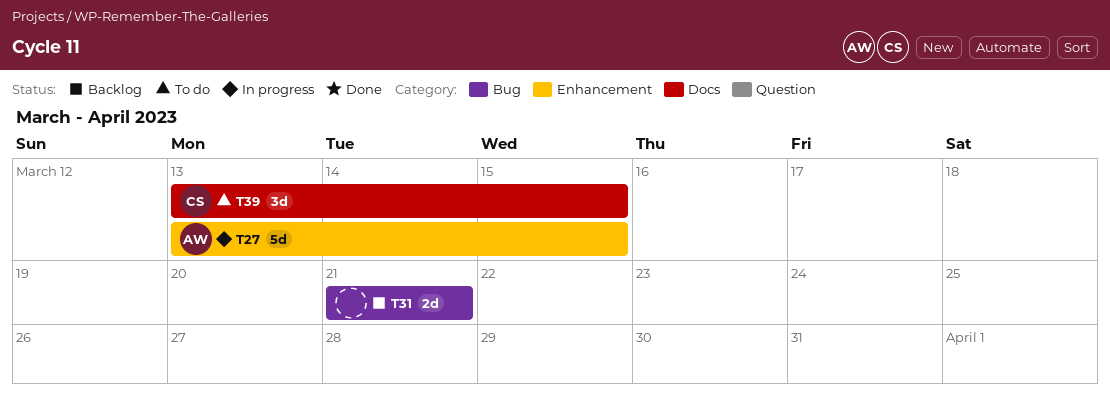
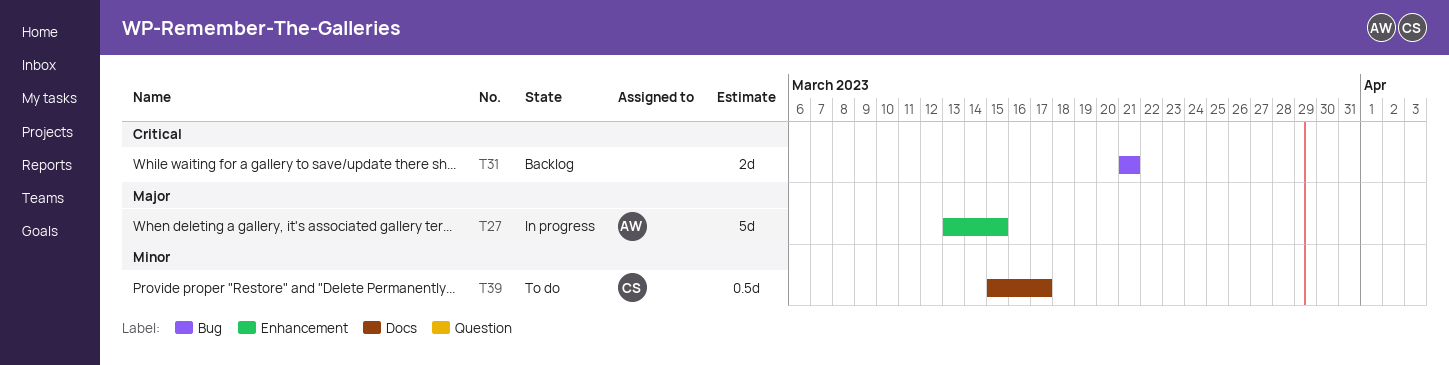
T39, estimate: 3d -> 0.5d
T39, start: Mar 13 -> Mar 15
T39, due: Mar 15 -> Mar 17

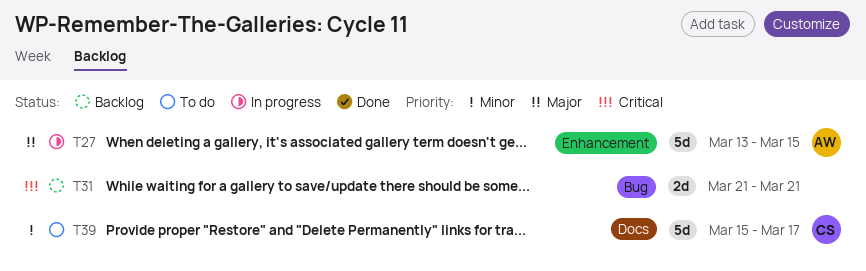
T39, estimate: 0.5d -> 5d

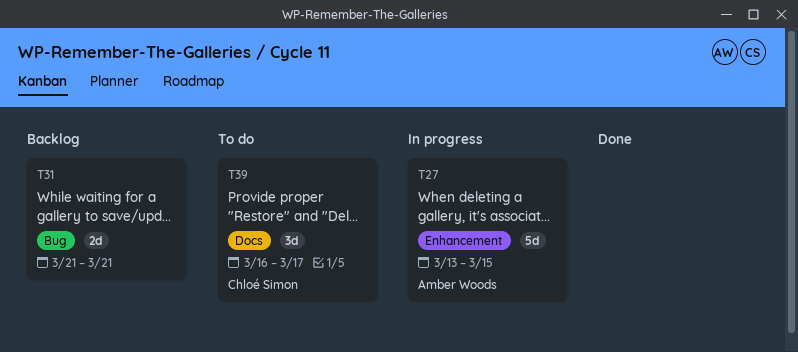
T39, estimate: 5d -> 3d
T39, start: Mar 15 -> Mar 16

